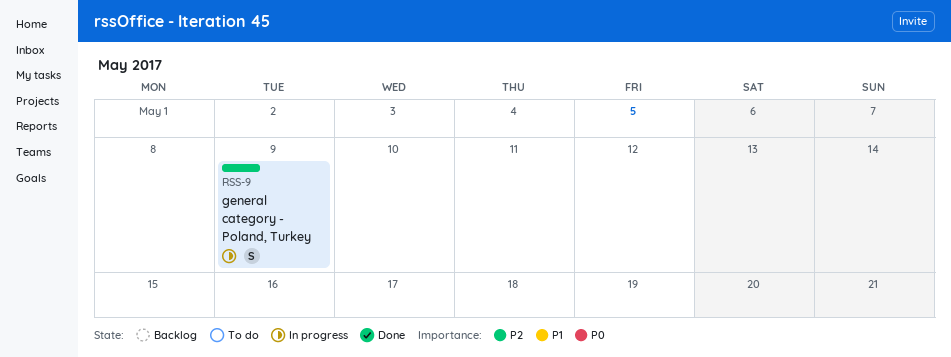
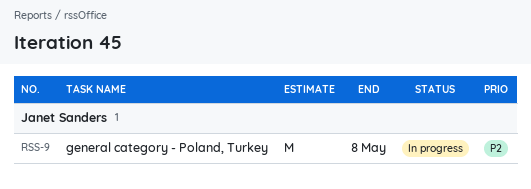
RSS-9, estimate: S -> M
RSS-9, due: May 9 -> May 8

